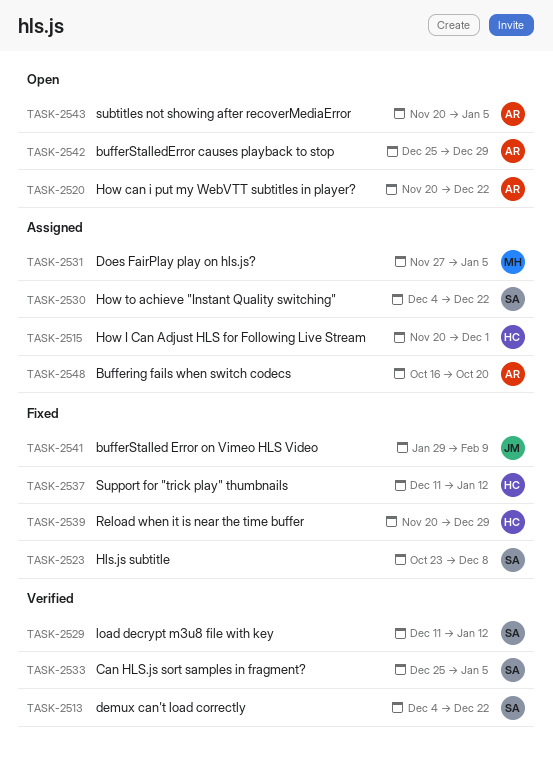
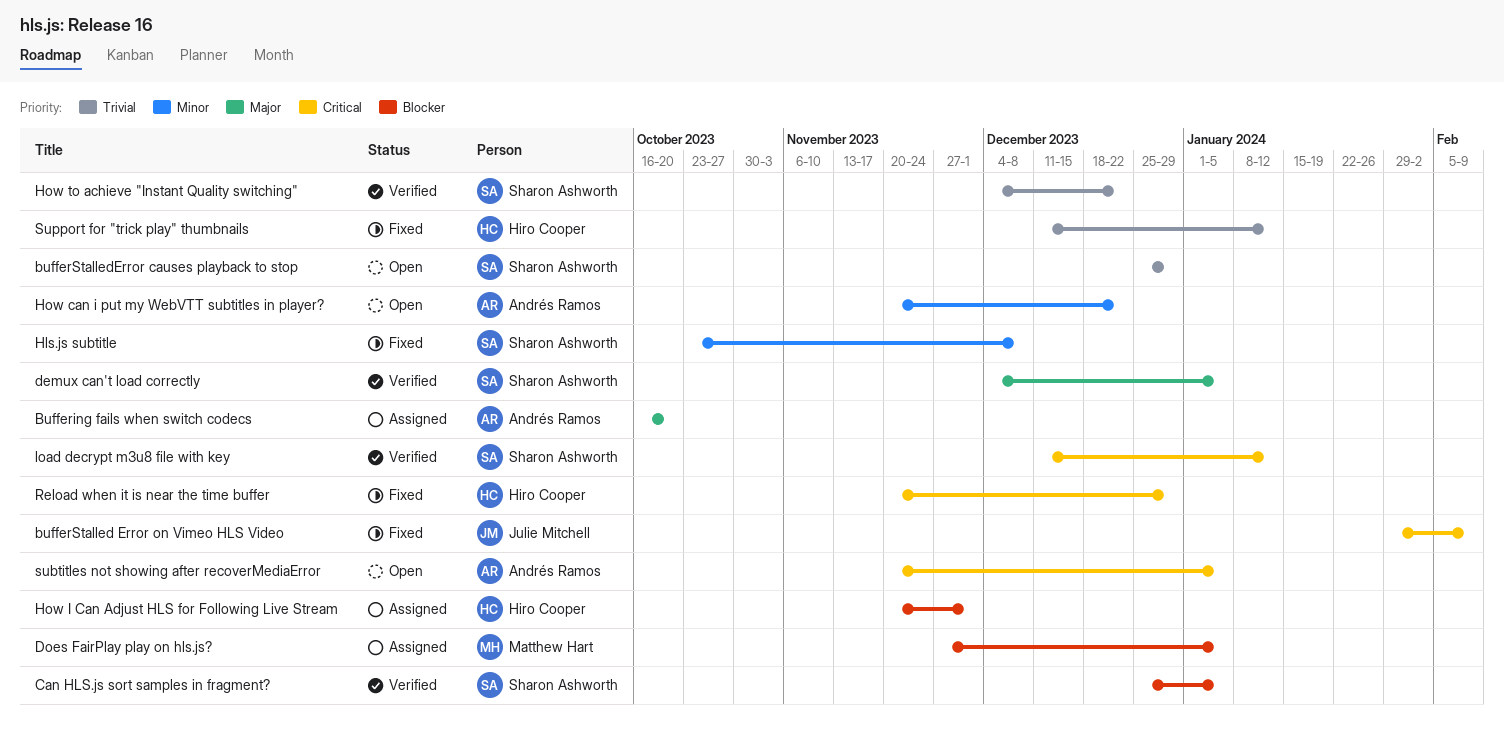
bufferStalledError causes playback to stop, owner: Andrés Ramos -> Sharon Ashworth
demux can't load correctly, due: Dec 22 -> Jan 5
How to achieve "Instant Quality switching", status: Assigned -> Verified

